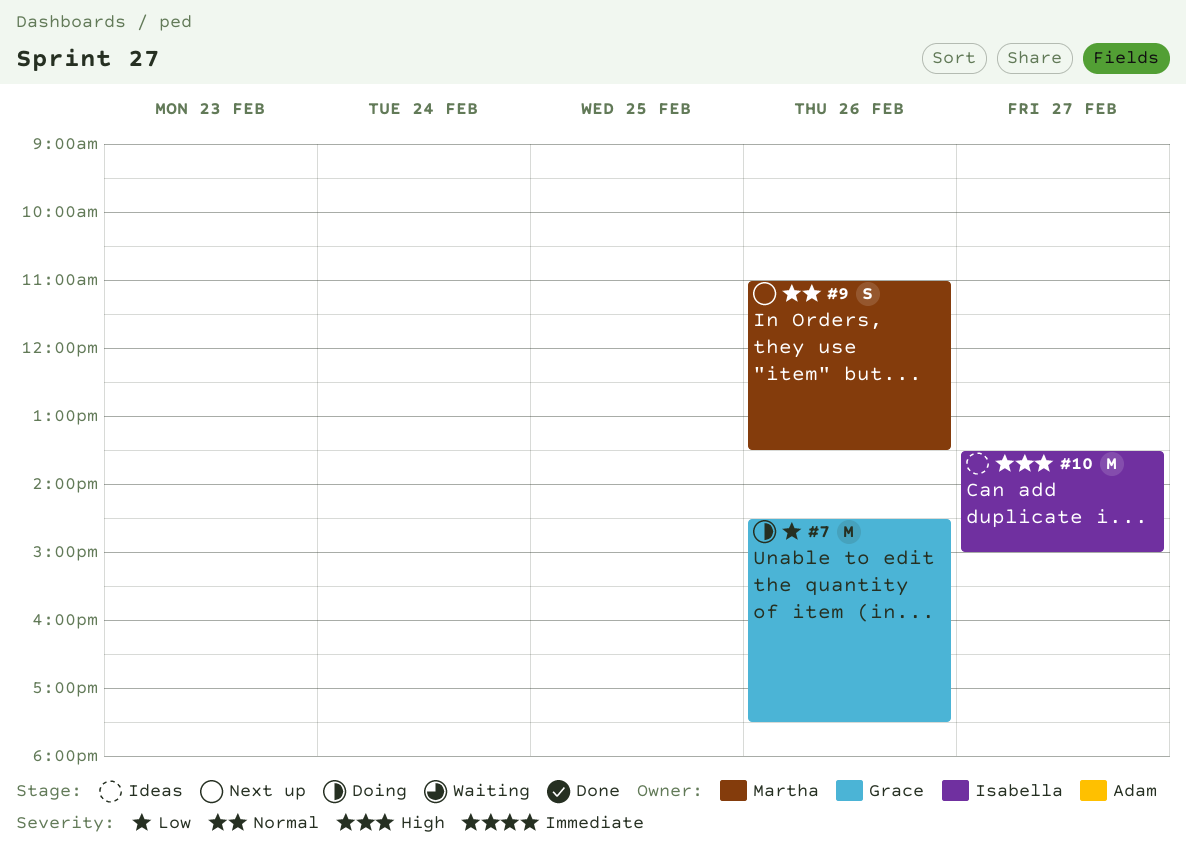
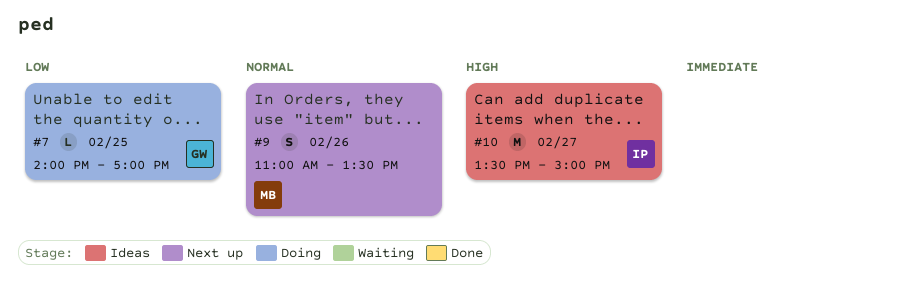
#7, estimate: M -> L
#7, day: Feb 26 -> Feb 25
#7, begins: 14:30 -> 14:00
#7, ends: 17:30 -> 17:00

